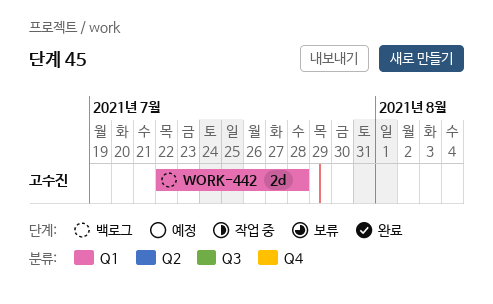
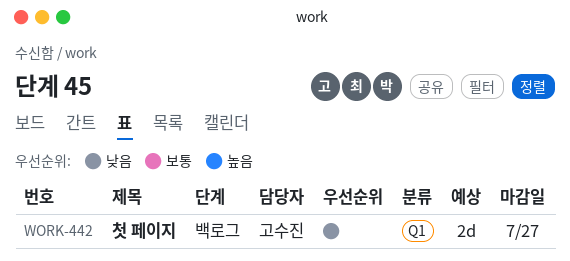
WORK-442, due: Jul 28 -> Jul 27

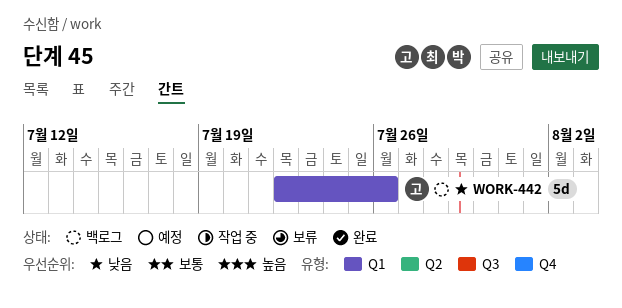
WORK-442, estimate: 2d -> 5d
WORK-442, due: Jul 27 -> Jul 26

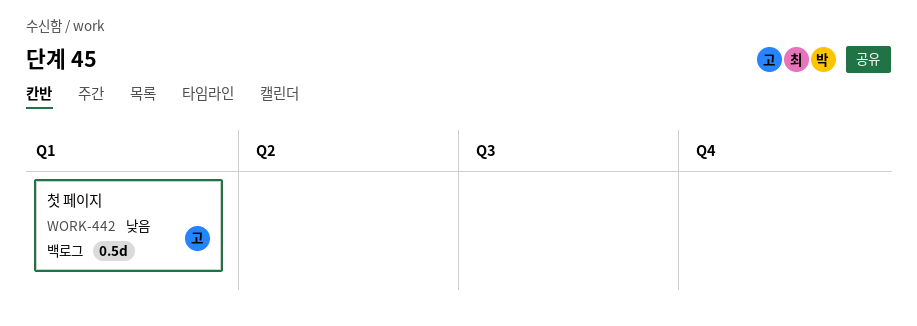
WORK-442, estimate: 5d -> 0.5d

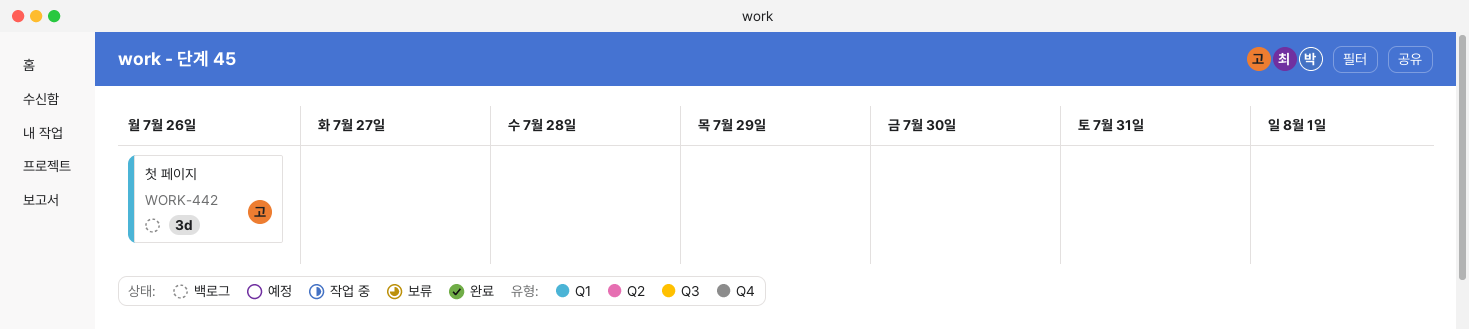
WORK-442, estimate: 0.5d -> 3d

